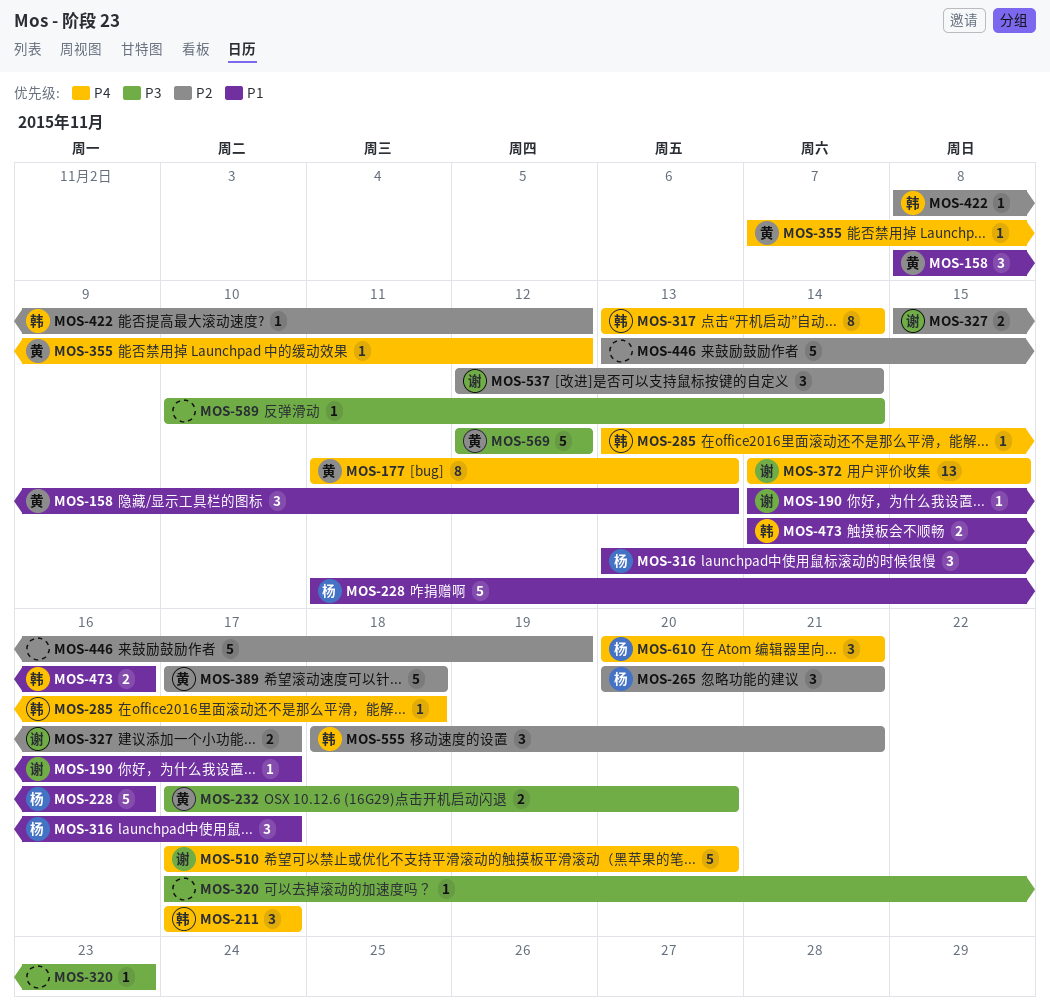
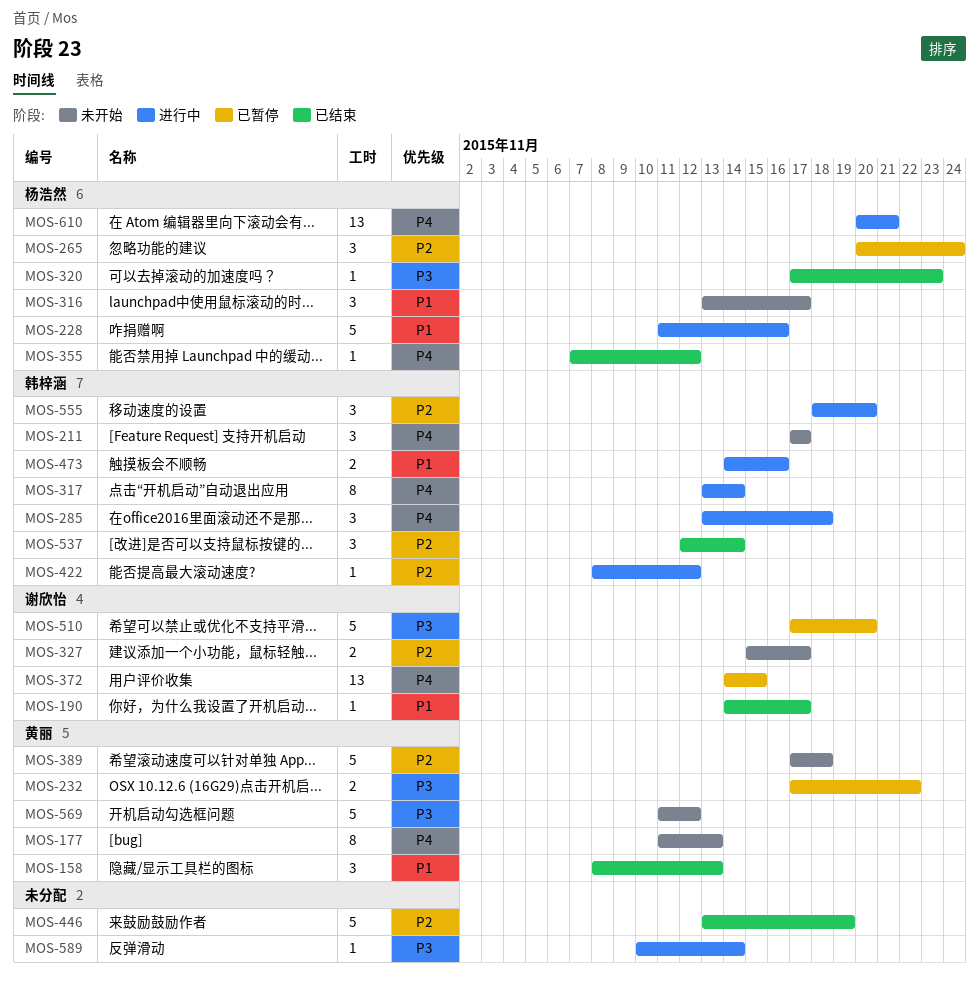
MOS-232, due: Nov 20 -> Nov 22
MOS-265, due: Nov 21 -> Nov 24
MOS-285, estimate: 1 -> 3
MOS-320, owner: none -> 杨浩然
MOS-355, owner: 黄丽 -> 杨浩然
MOS-510, priority: P4 -> P3
MOS-537, owner: 谢欣怡 -> 韩梓涵
MOS-555, due: Nov 21 -> Nov 20
MOS-569, start: Nov 12 -> Nov 11
MOS-610, estimate: 3 -> 13

